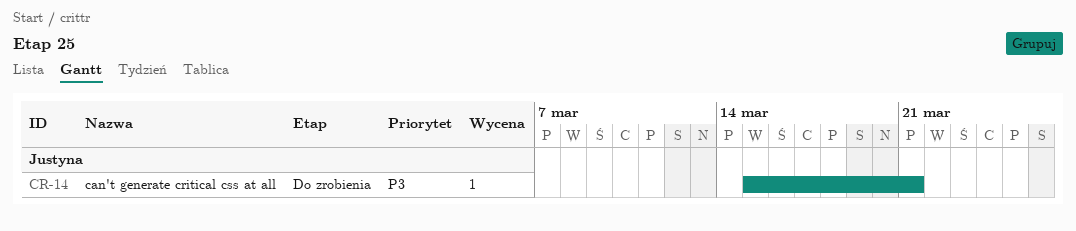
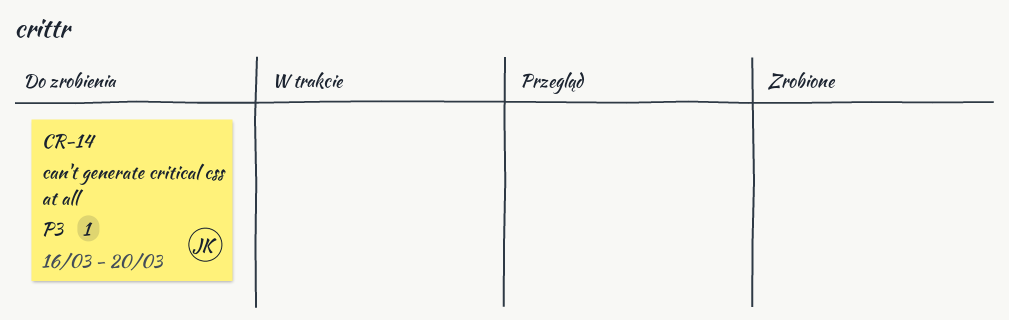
CR-14, start: Mar 15 -> Mar 16
CR-14, due: Mar 21 -> Mar 20

